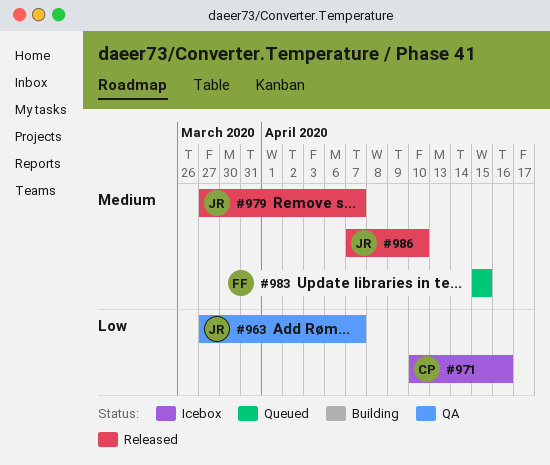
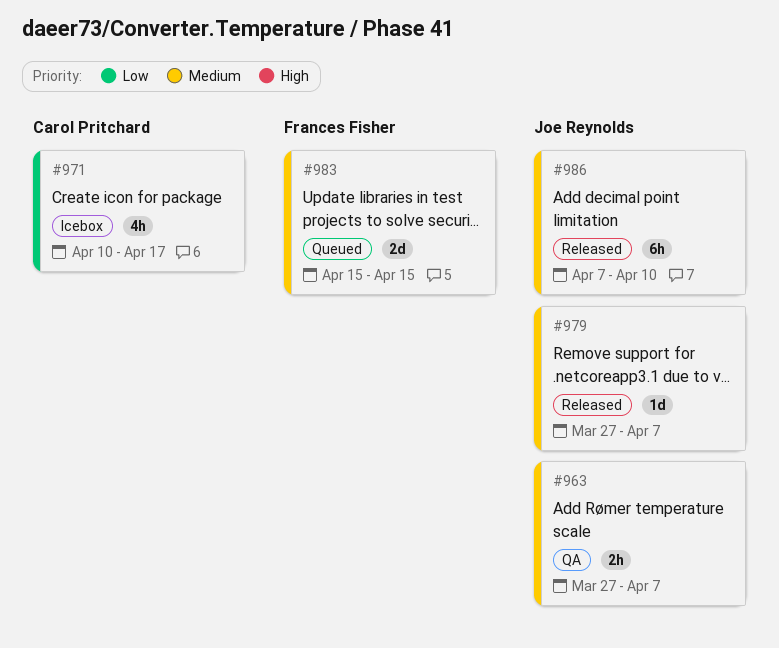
#963, priority: Low -> Medium
#971, due: Apr 16 -> Apr 17

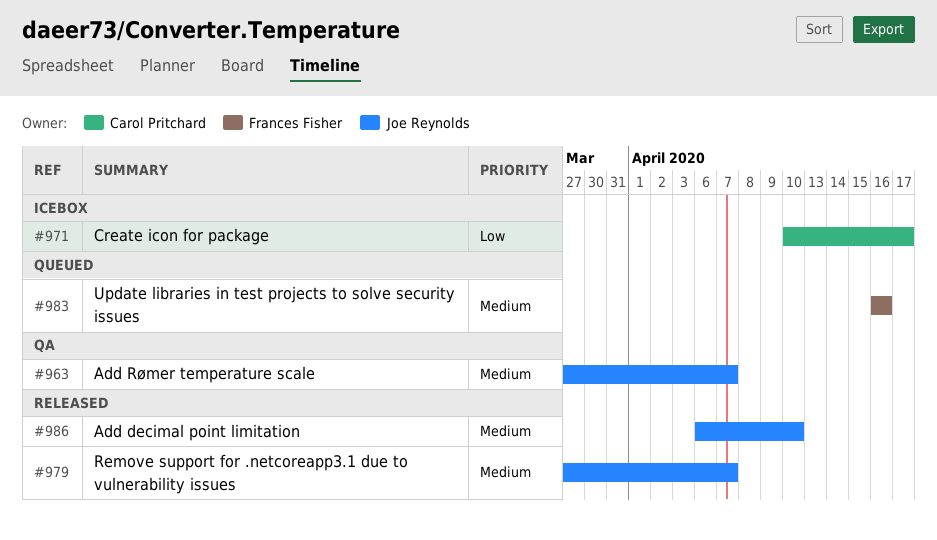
#983, start: Apr 15 -> Apr 16
#983, due: Apr 15 -> Apr 16
#986, start: Apr 7 -> Apr 6

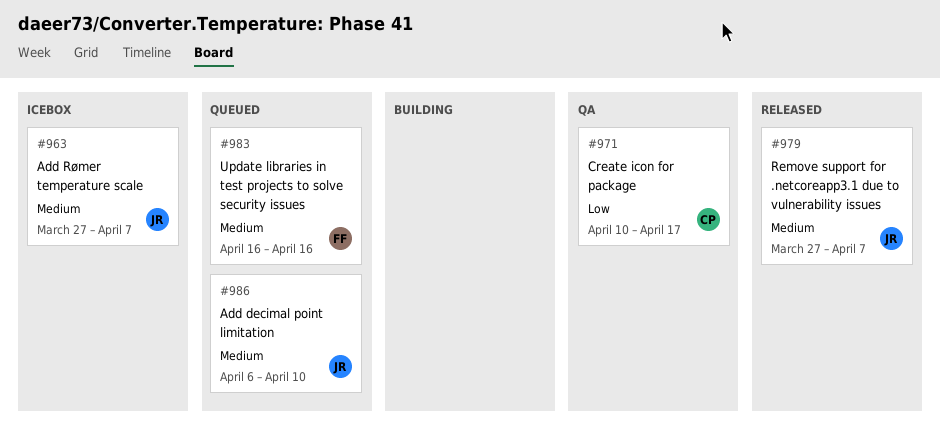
#963, status: QA -> Icebox
#971, status: Icebox -> QA
#986, status: Released -> Queued

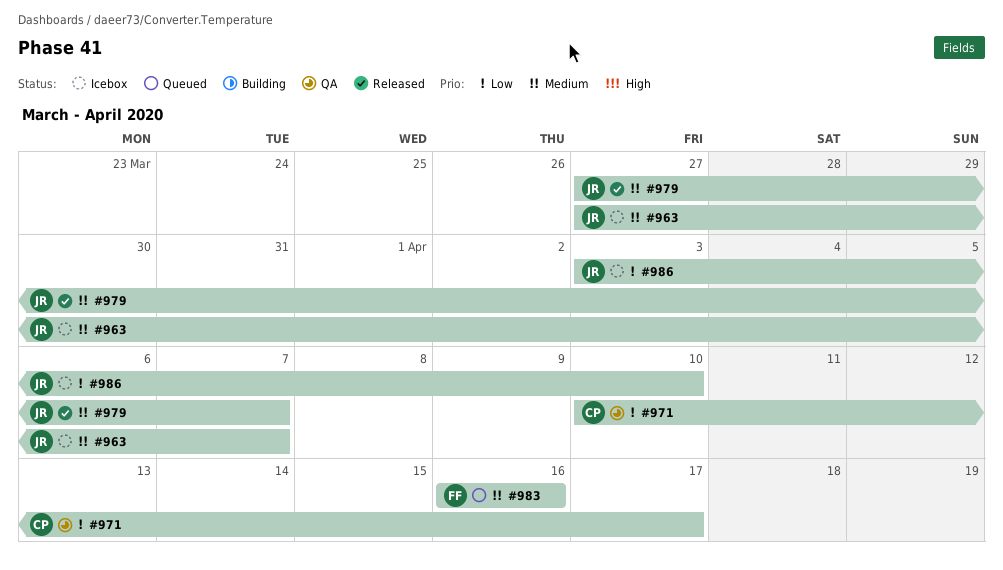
#986, status: Queued -> Icebox
#986, priority: Medium -> Low
#986, start: Apr 6 -> Apr 3

